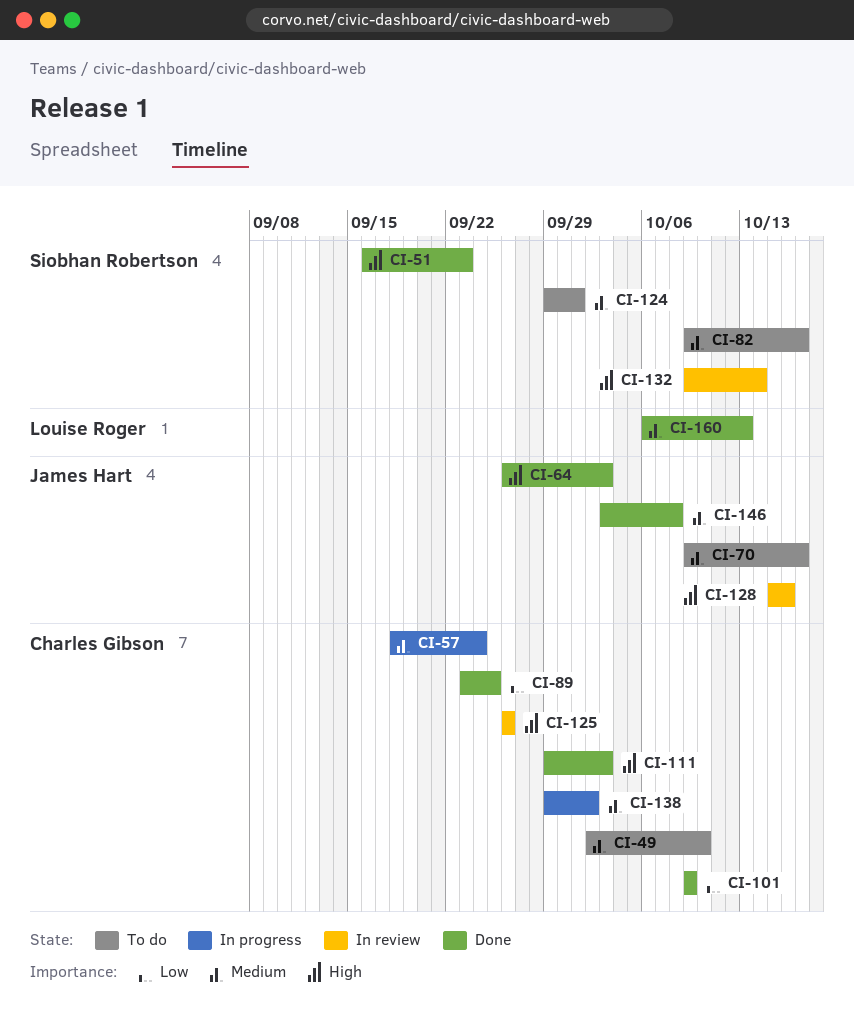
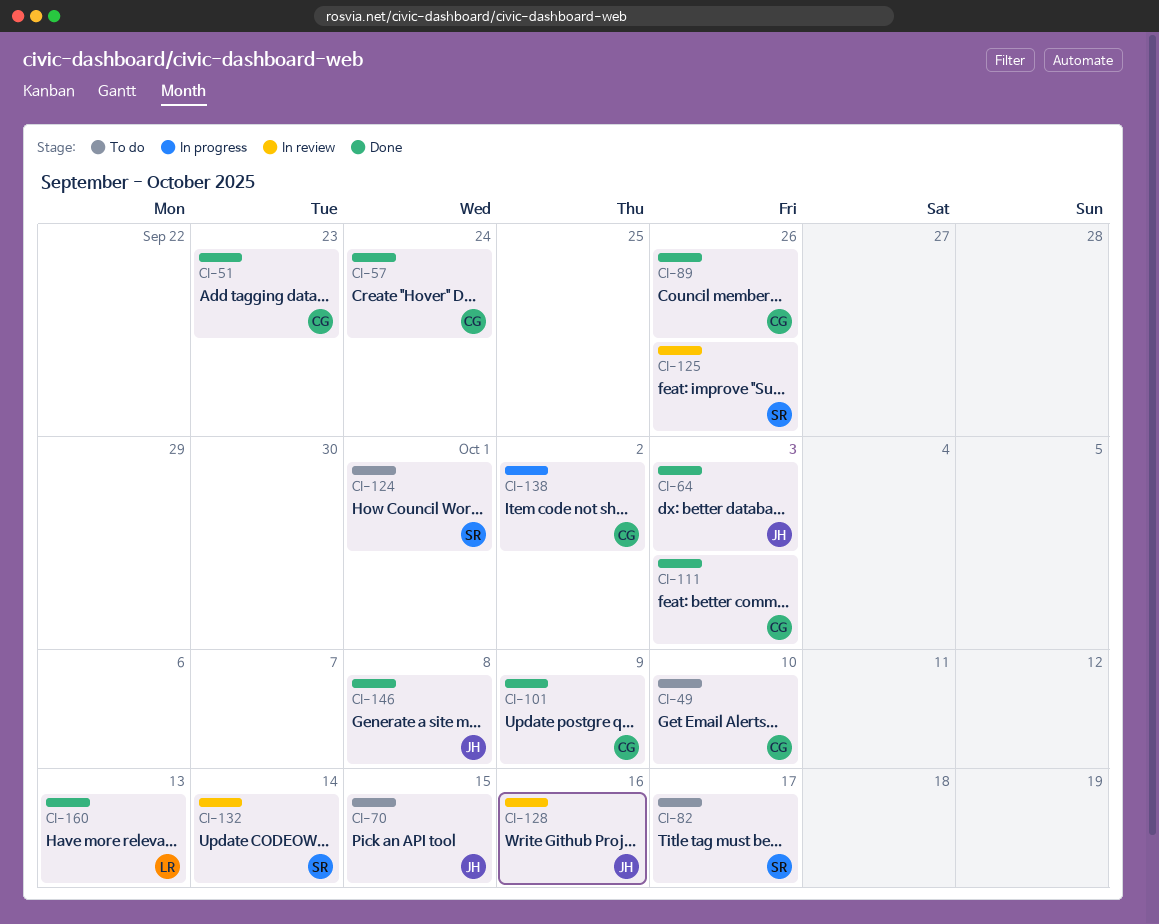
CI-51, owner: Siobhan Robertson -> Charles Gibson
CI-57, status: In progress -> Done
CI-70, due: Oct 17 -> Oct 15
CI-89, due: Sep 25 -> Sep 26
CI-125, owner: Charles Gibson -> Siobhan Robertson

